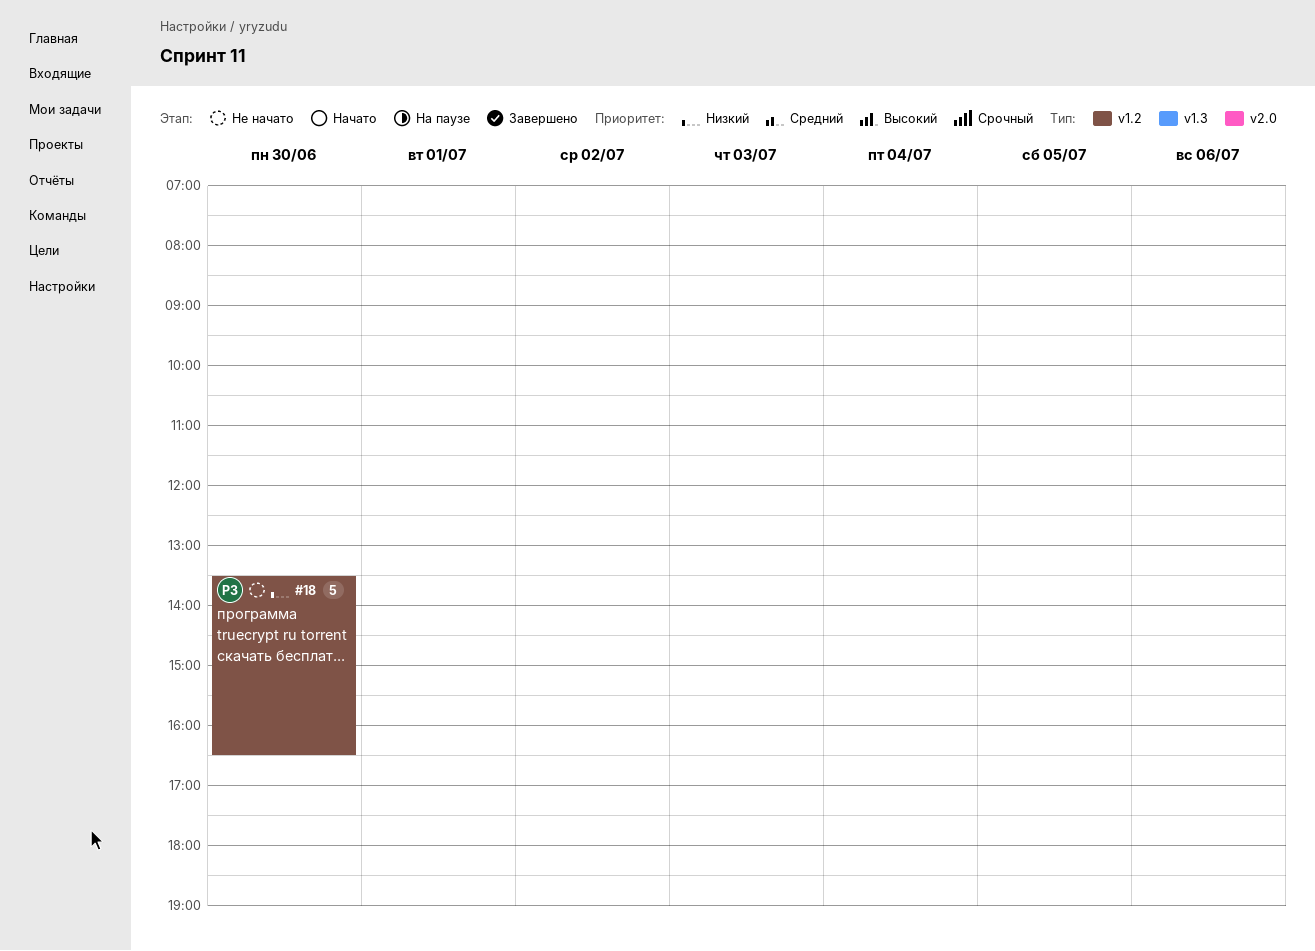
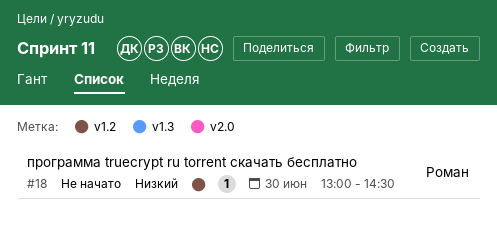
#18, estimate: 5 -> 1
#18, begins: 13:30 -> 13:00
#18, ends: 16:30 -> 14:30

